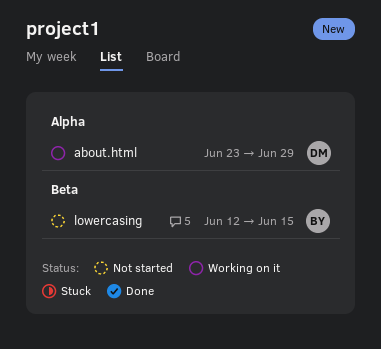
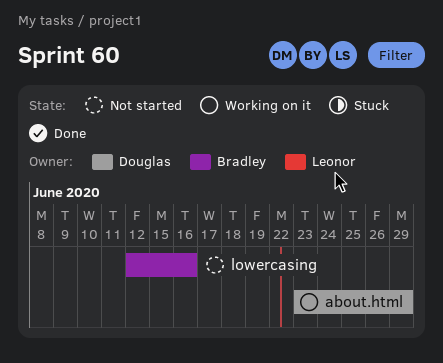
lowercasing, due: Jun 15 -> Jun 16

